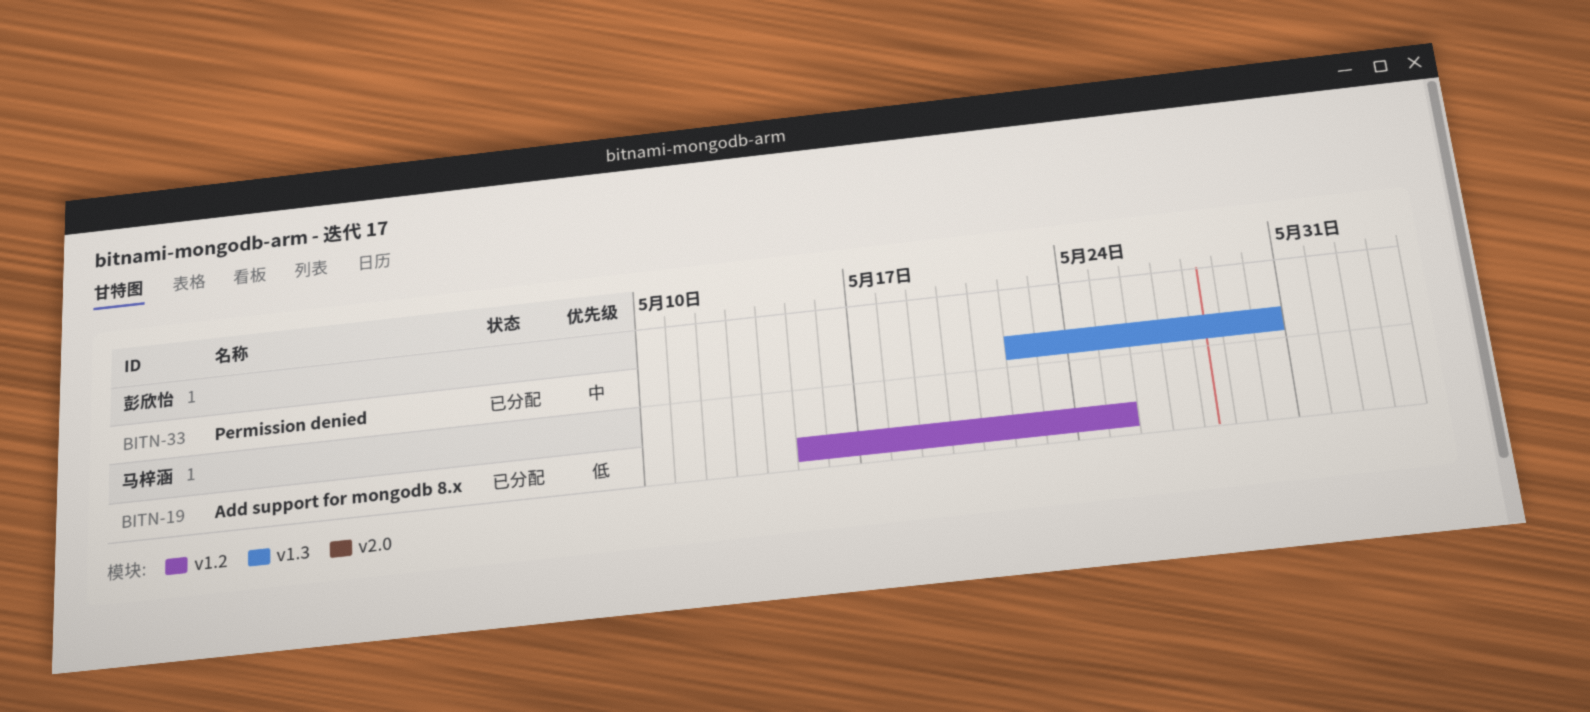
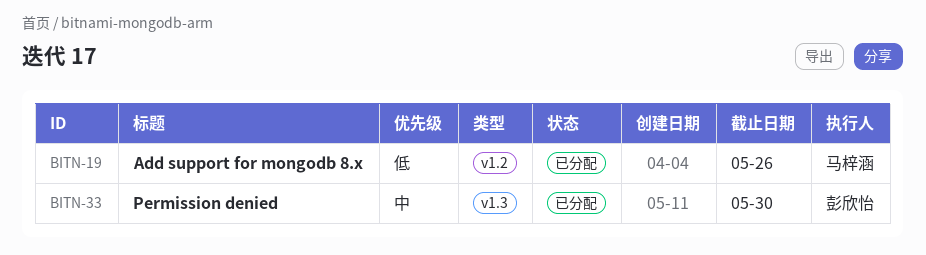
BITN-19, due: May 25 -> May 26

